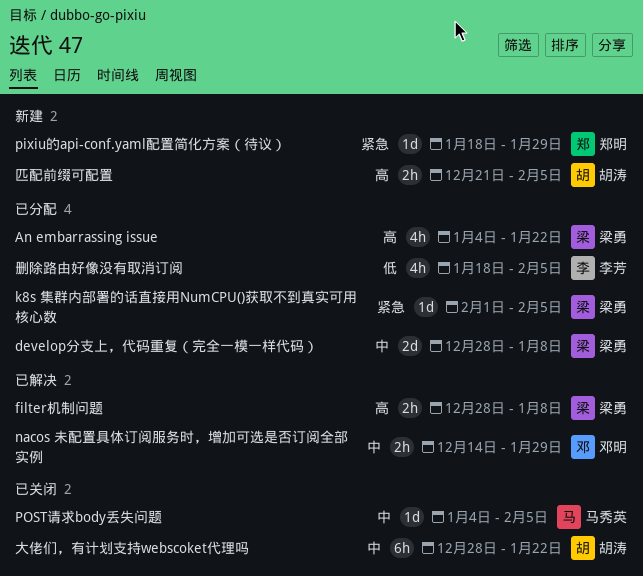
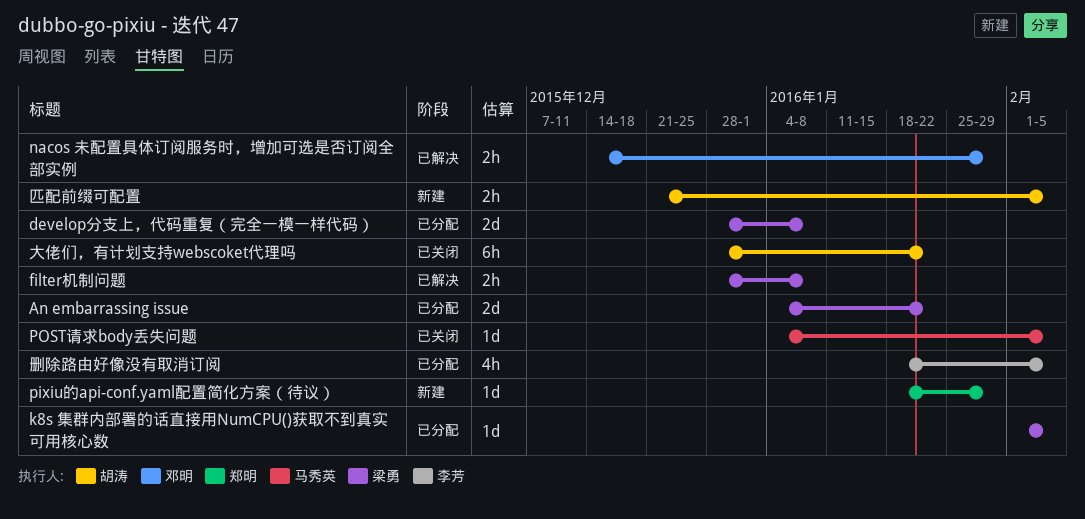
An embarrassing issue, estimate: 4h -> 2d

